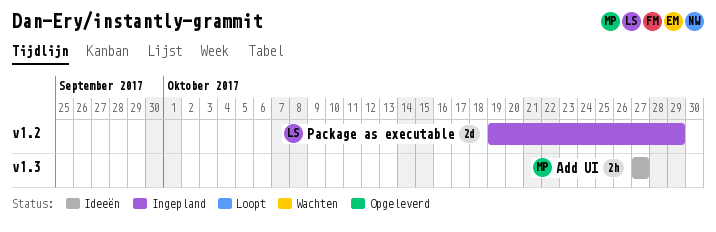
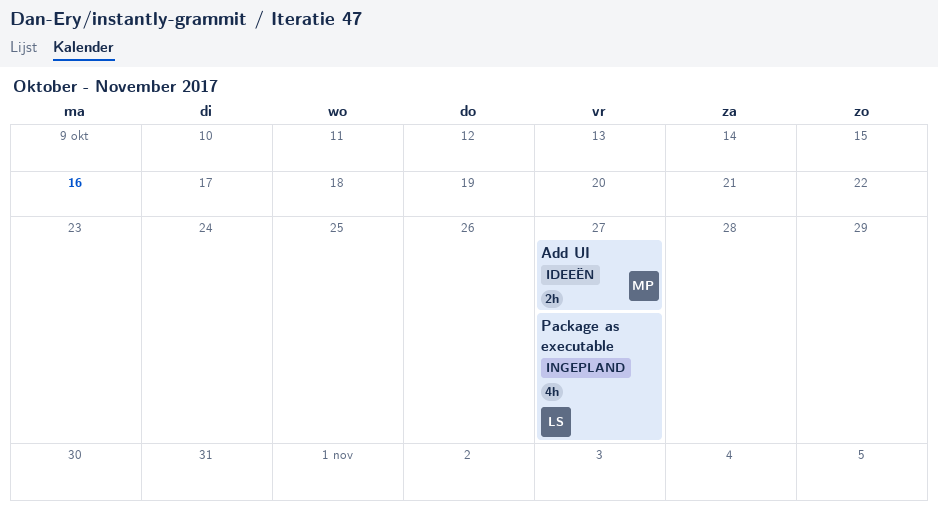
Package as executable, estimate: 2d -> 4h
Package as executable, due: Oct 29 -> Oct 27

